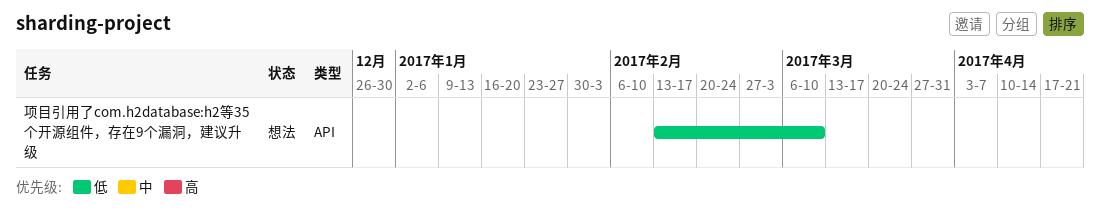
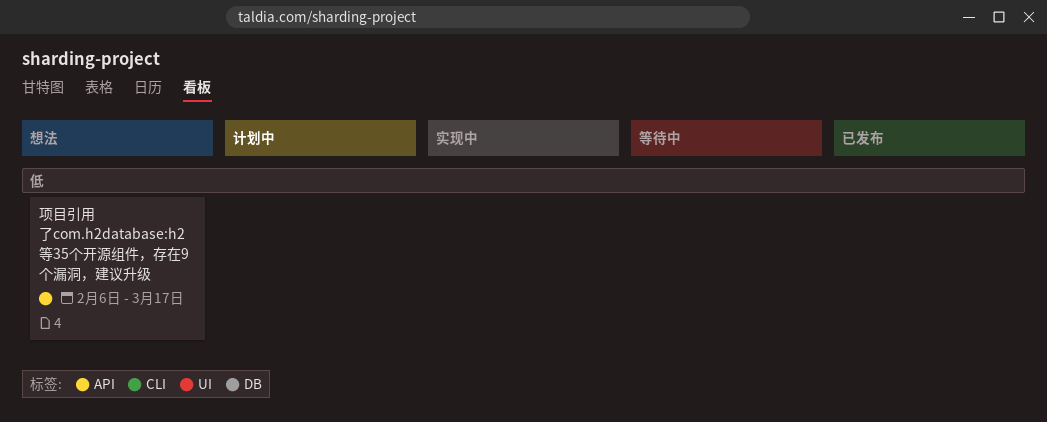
项目引用了com.h2database:h2等35个开源组件，存在9个漏洞，建议升级, start: Feb 13 -> Feb 6
项目引用了com.h2database:h2等35个开源组件，存在9个漏洞，建议升级, due: Mar 10 -> Mar 17

